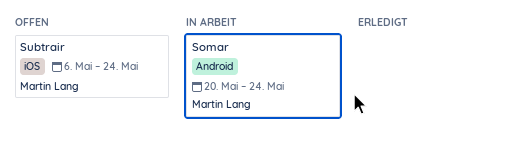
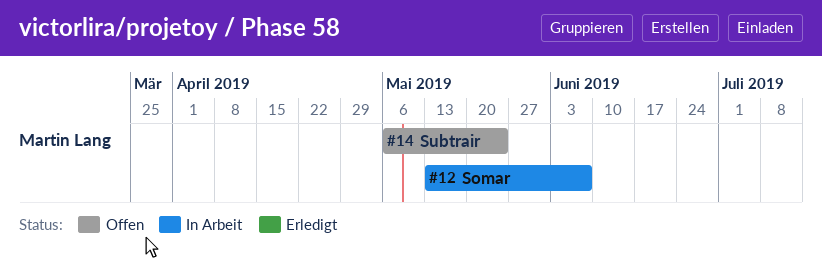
Somar, start: May 20 -> May 13
Somar, due: May 24 -> Jun 7

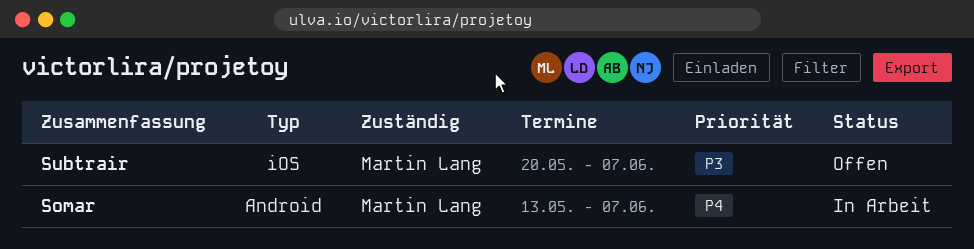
Subtrair, start: May 6 -> May 20
Subtrair, due: May 24 -> Jun 7

